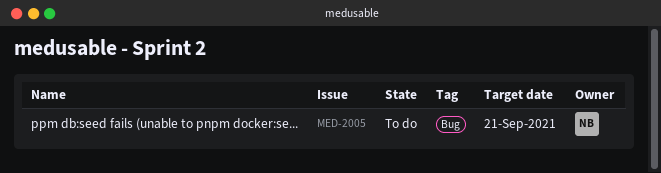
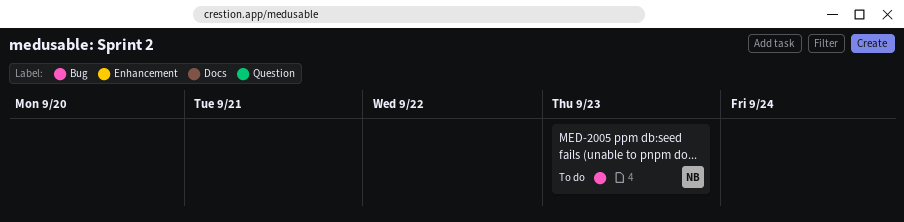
MED-2005, due: Sep 21 -> Sep 23

